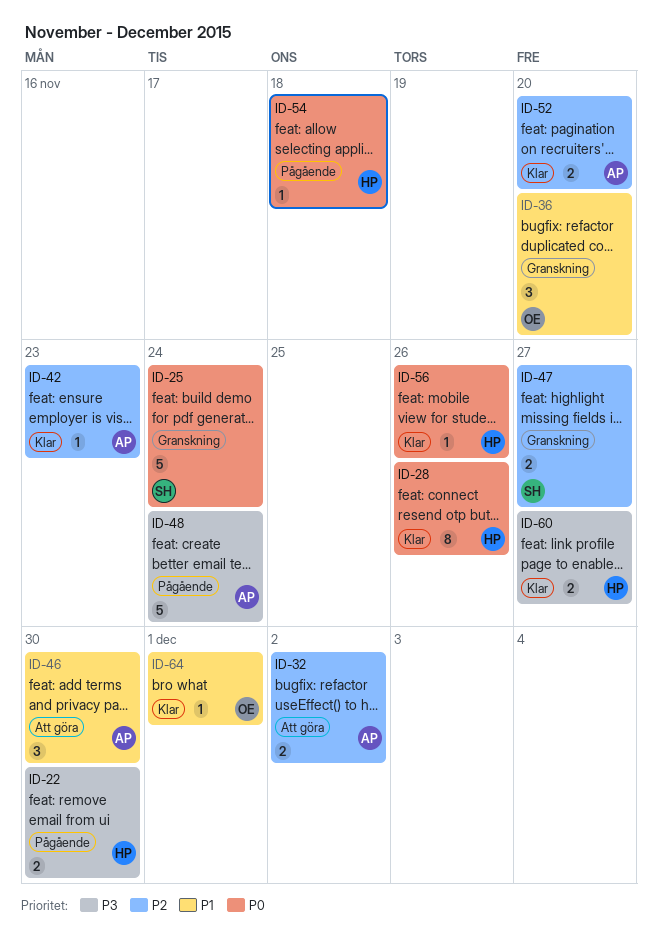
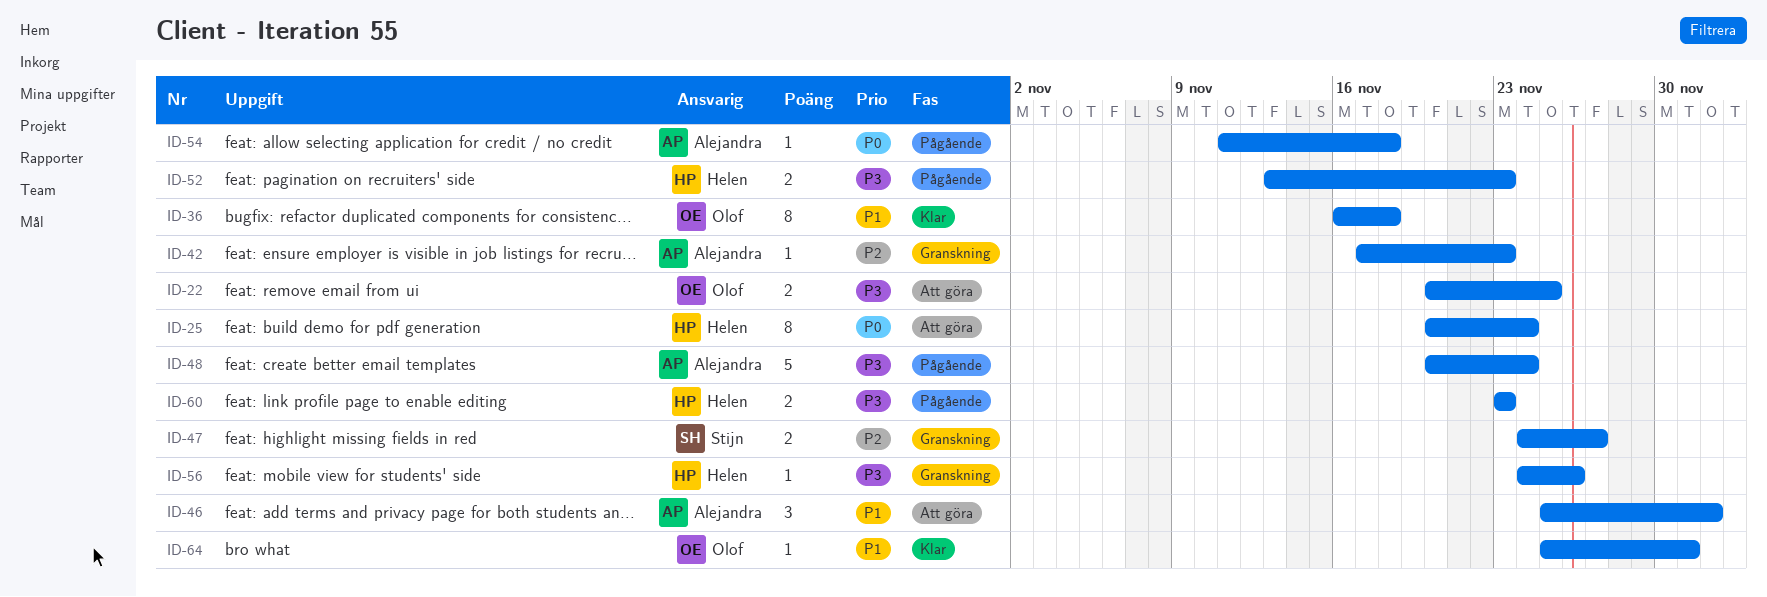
ID-22, status: Pågående -> Att göra
ID-22, owner: Helen -> Olof
ID-22, due: Nov 30 -> Nov 25
ID-25, status: Granskning -> Att göra
ID-25, owner: Stijn -> Helen
ID-25, estimate: 5 -> 8
ID-28: present -> none
ID-32: present -> none
ID-36, status: Granskning -> Klar
ID-36, estimate: 3 -> 8
ID-36, due: Nov 20 -> Nov 18
ID-42, status: Klar -> Granskning
ID-46, due: Nov 30 -> Dec 2
ID-52, status: Klar -> Pågående
ID-52, owner: Alejandra -> Helen
ID-52, priority: P2 -> P3
ID-52, due: Nov 20 -> Nov 23
ID-54, owner: Helen -> Alejandra
ID-56, status: Klar -> Granskning
ID-56, priority: P0 -> P3
ID-60, status: Klar -> Pågående
ID-60, due: Nov 27 -> Nov 23

